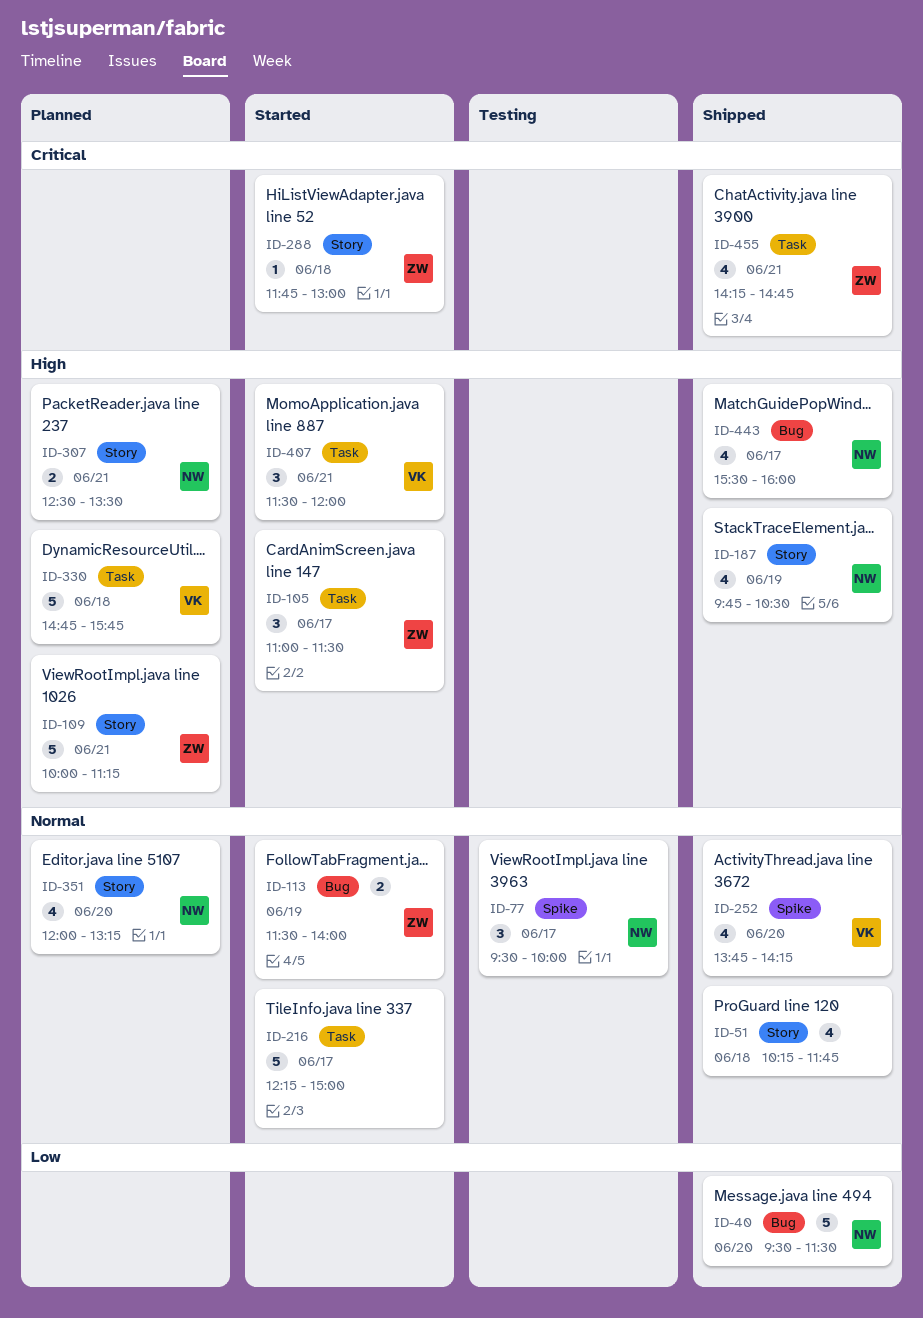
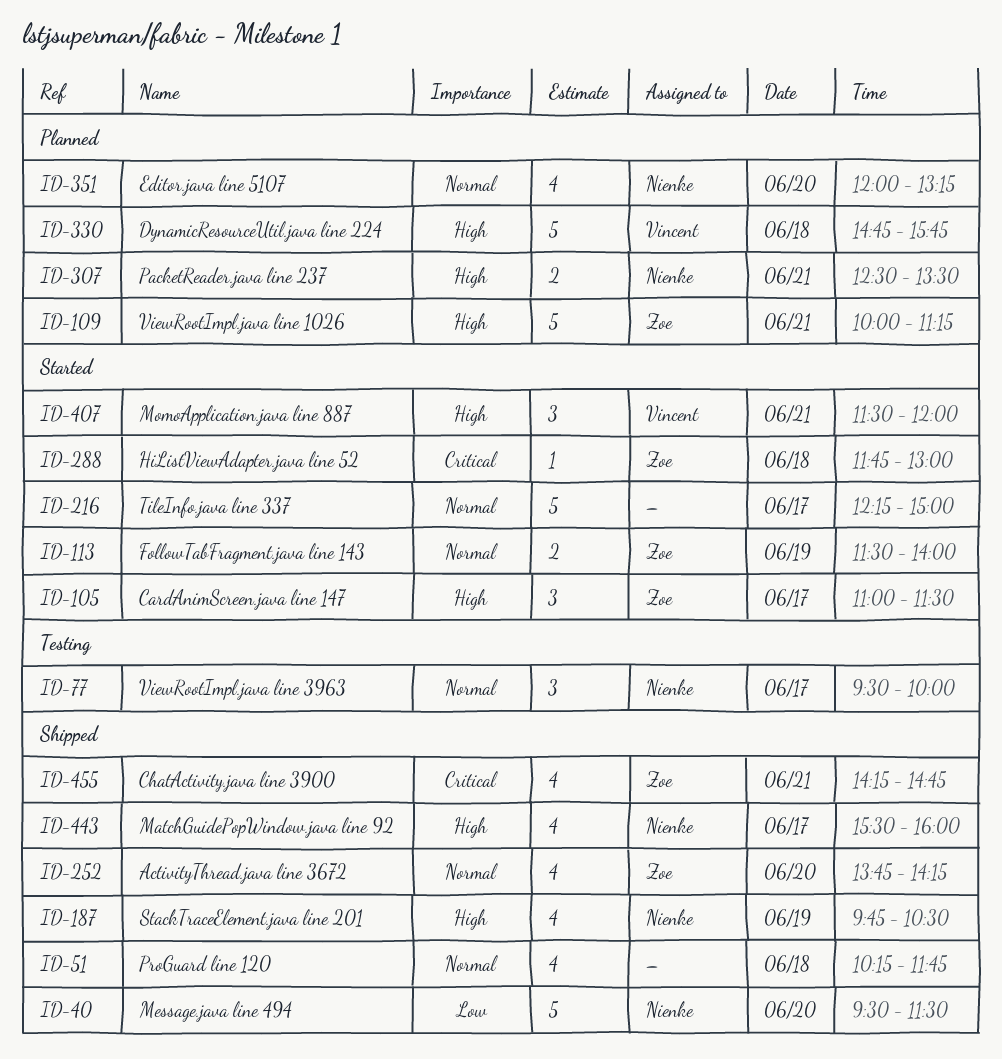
ID-252, owner: Vincent -> Zoe

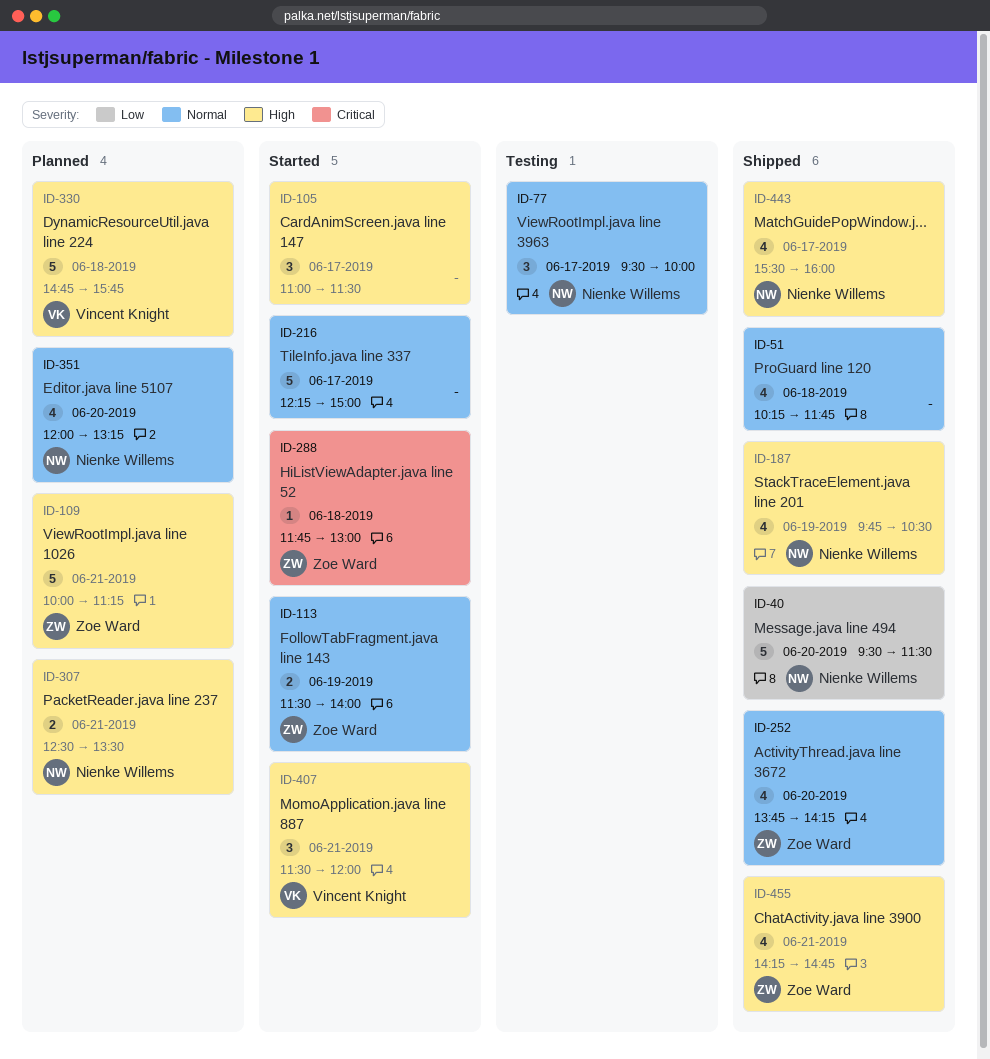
ID-105, owner: Zoe Ward -> none
ID-455, priority: Critical -> High

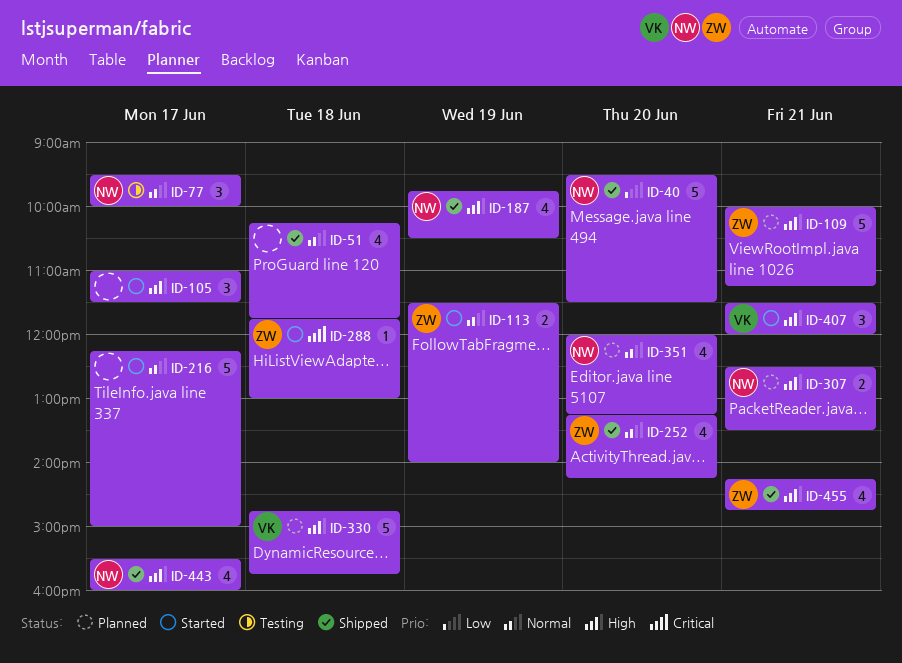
ID-252, begins: 13:45 -> 13:15

